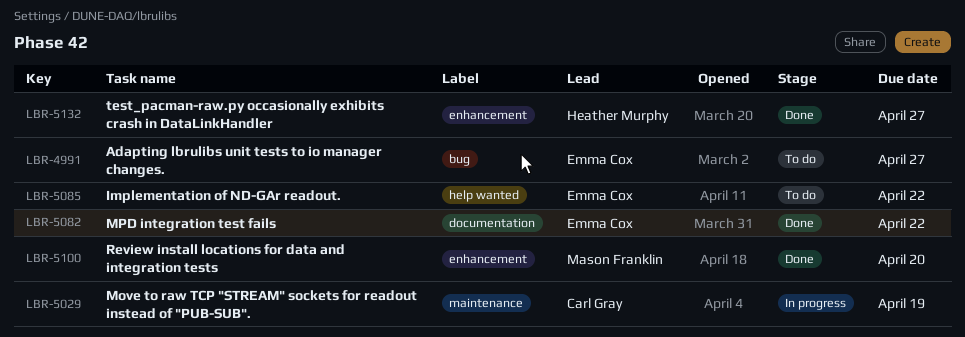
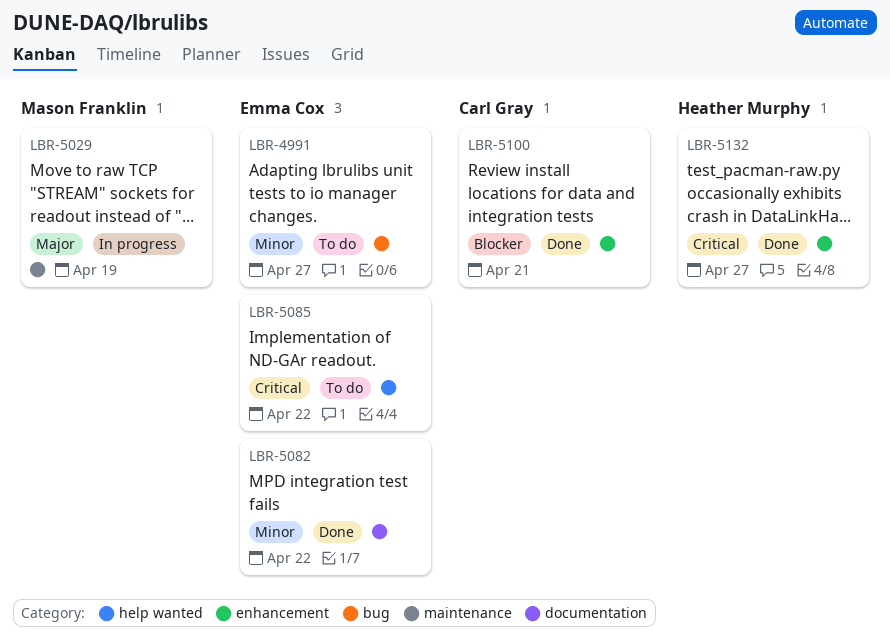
LBR-5029, owner: Carl Gray -> Mason Franklin
LBR-5100, owner: Mason Franklin -> Carl Gray
LBR-5100, due: Apr 20 -> Apr 21

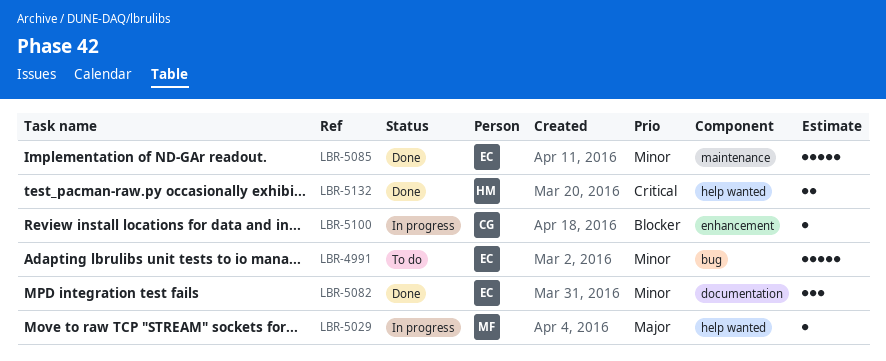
LBR-5029, label: maintenance -> help wanted
LBR-5085, status: To do -> Done
LBR-5085, priority: Critical -> Minor
LBR-5085, label: help wanted -> maintenance
LBR-5100, status: Done -> In progress
LBR-5132, label: enhancement -> help wanted

